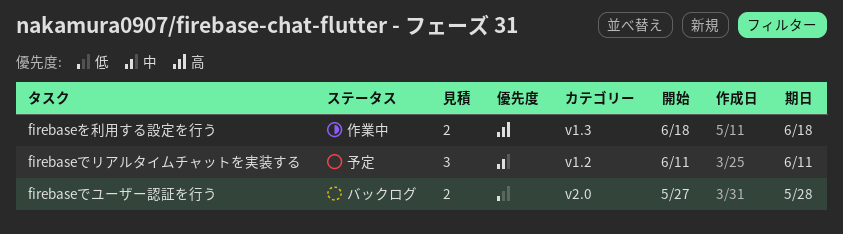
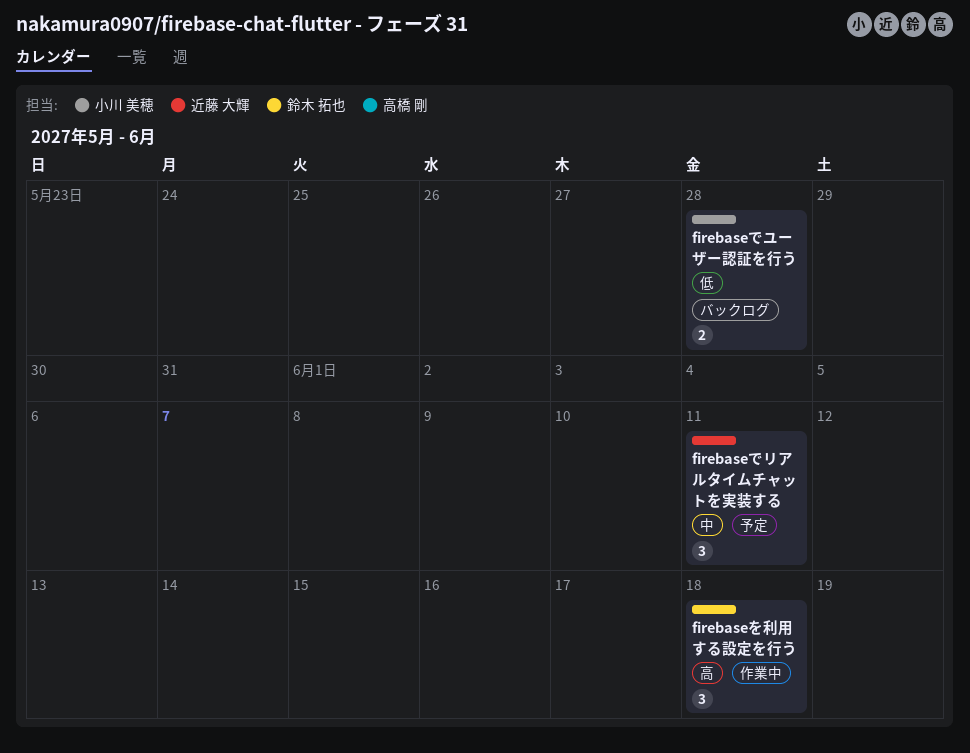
firebaseを利用する設定を行う, estimate: 2 -> 3

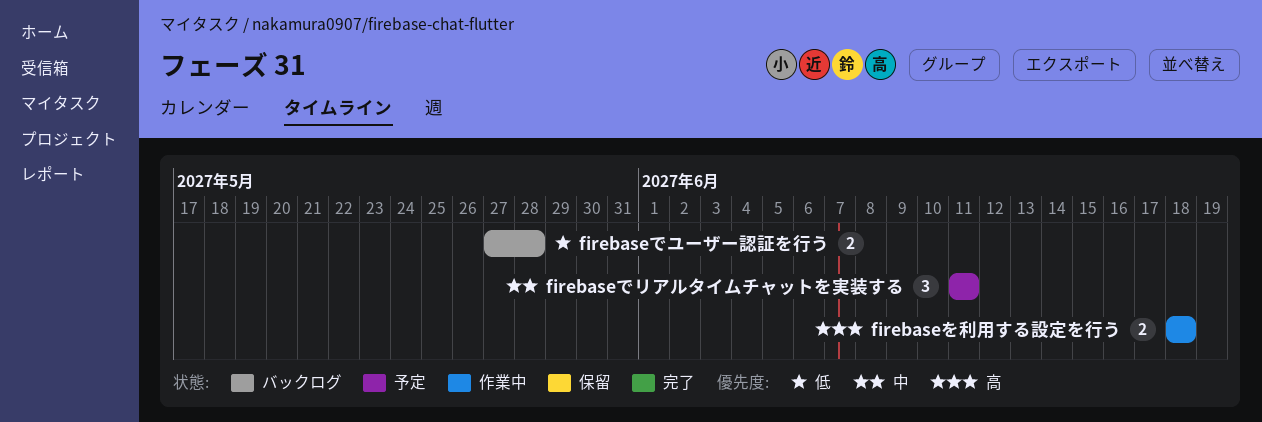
firebaseを利用する設定を行う, estimate: 3 -> 2

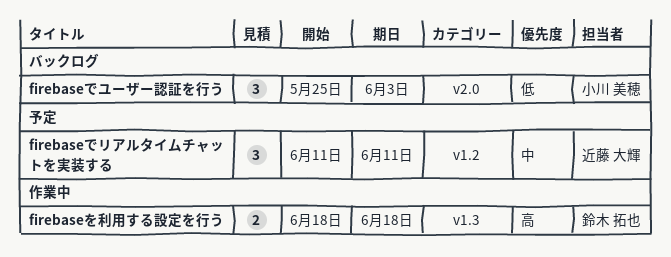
firebaseでユーザー認証を行う, estimate: 2 -> 3
firebaseでユーザー認証を行う, start: May 27 -> May 25
firebaseでユーザー認証を行う, due: May 28 -> Jun 3

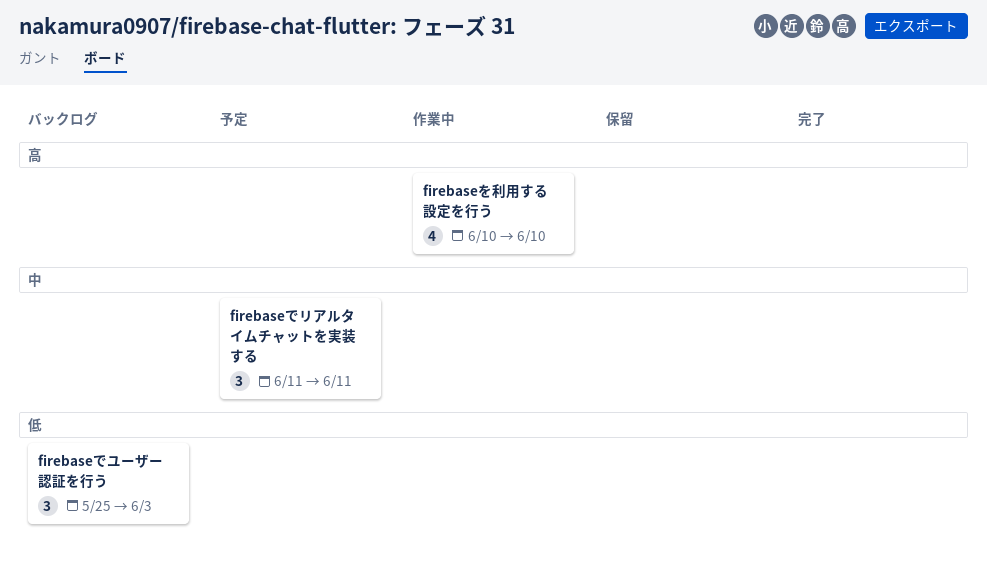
firebaseを利用する設定を行う, estimate: 2 -> 4
firebaseを利用する設定を行う, start: Jun 18 -> Jun 10
firebaseを利用する設定を行う, due: Jun 18 -> Jun 10

